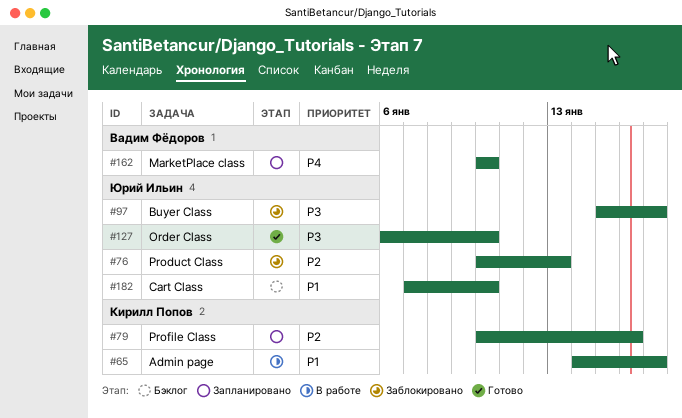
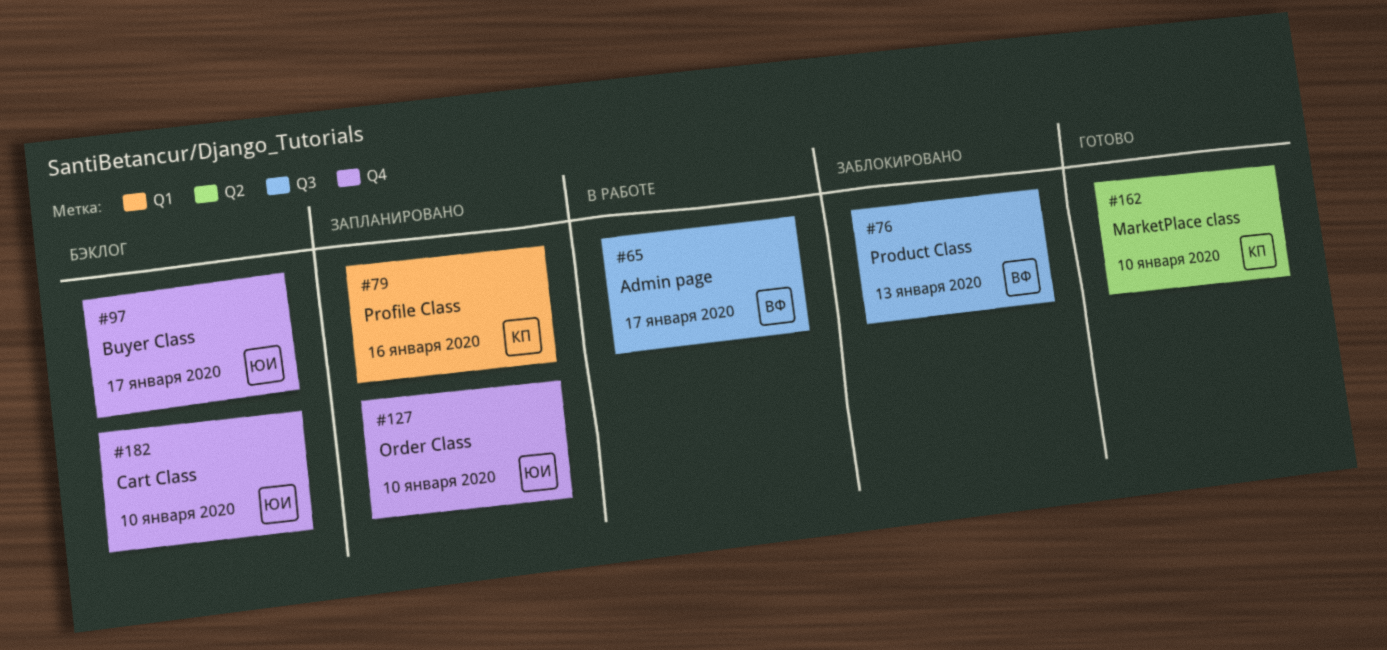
#65, owner: Кирилл Попов -> Вадим Фёдоров
#76, owner: Юрий Ильин -> Вадим Фёдоров
#97, status: Заблокировано -> Бэклог
#127, status: Готово -> Запланировано
#162, status: Запланировано -> Готово
#162, owner: Вадим Фёдоров -> Кирилл Попов

